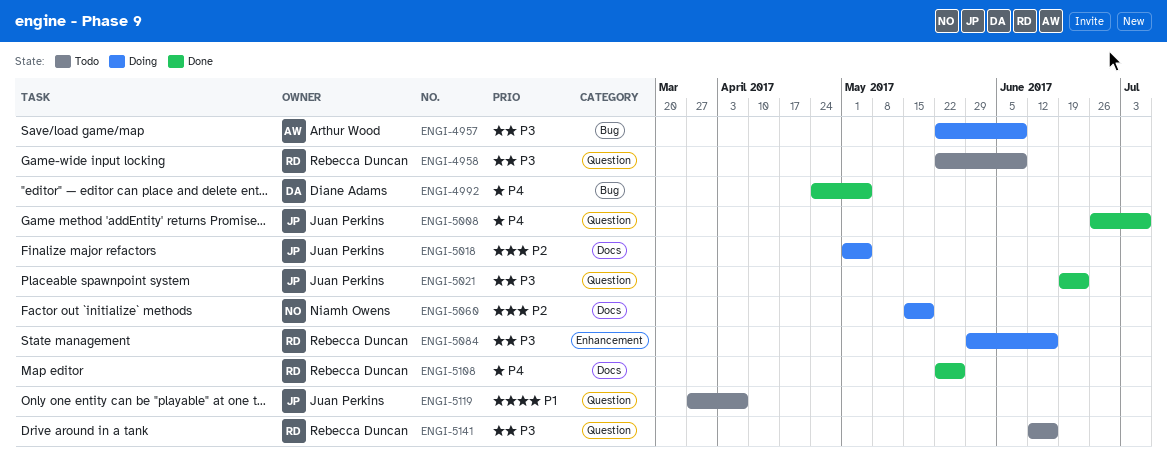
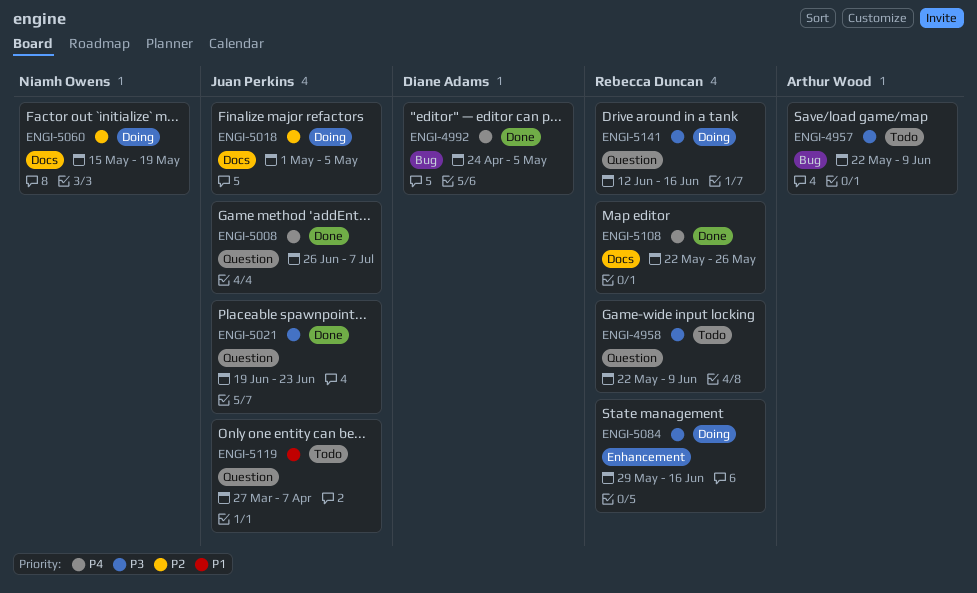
ENGI-4957, status: Doing -> Todo
ENGI-5141, status: Todo -> Doing

